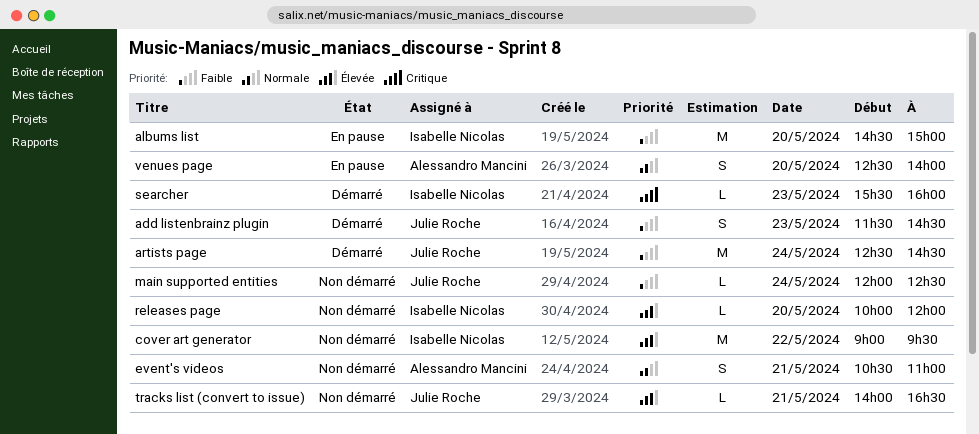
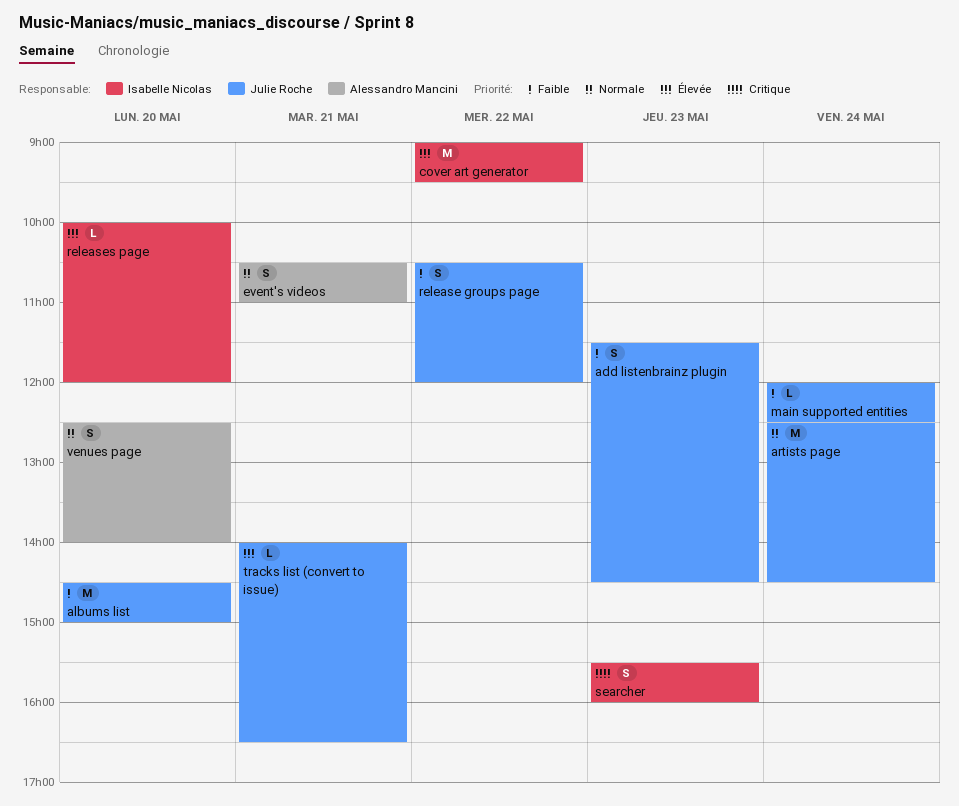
albums list, owner: Isabelle Nicolas -> Julie Roche
artists page, priority: Faible -> Normale
release groups page: none -> present
searcher, estimate: L -> S

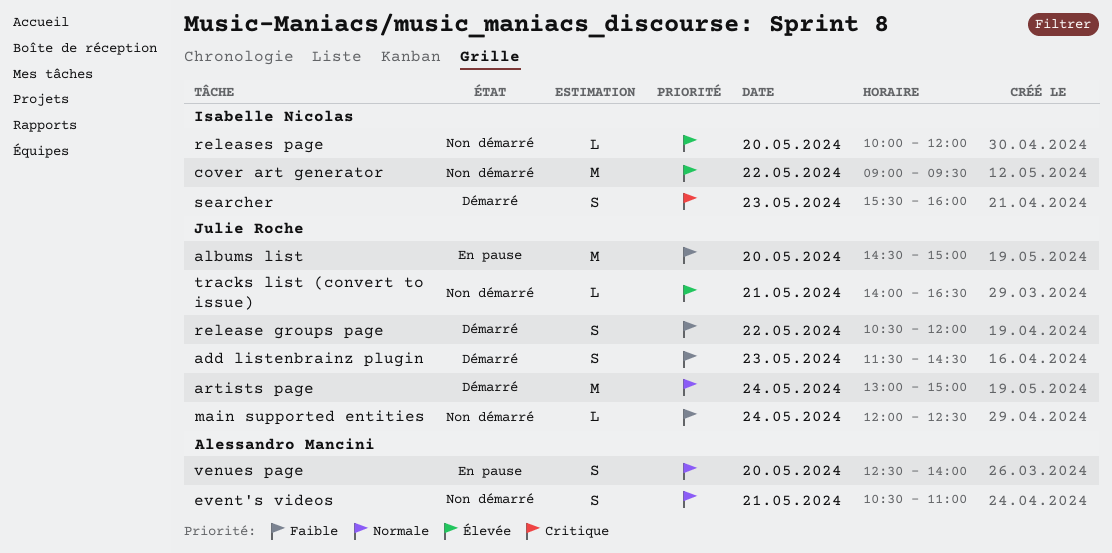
artists page, begins: 12:30 -> 13:00
artists page, ends: 14:30 -> 15:00

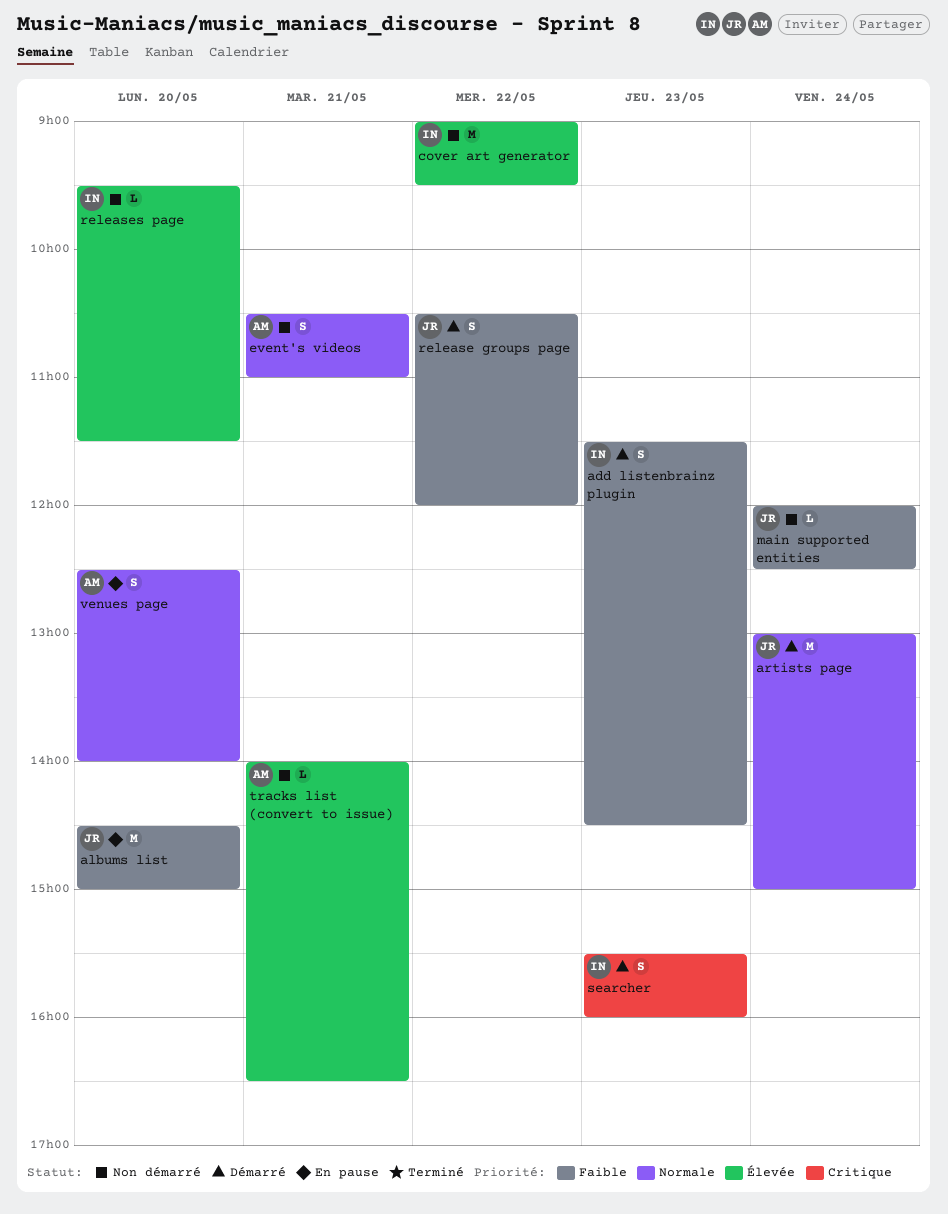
add listenbrainz plugin, owner: Julie Roche -> Isabelle Nicolas
releases page, begins: 10:00 -> 09:30
releases page, ends: 12:00 -> 11:30
tracks list (convert to issue), owner: Julie Roche -> Alessandro Mancini

